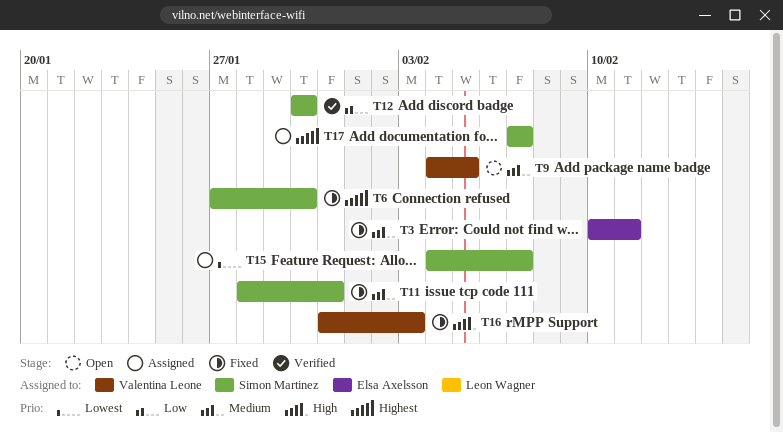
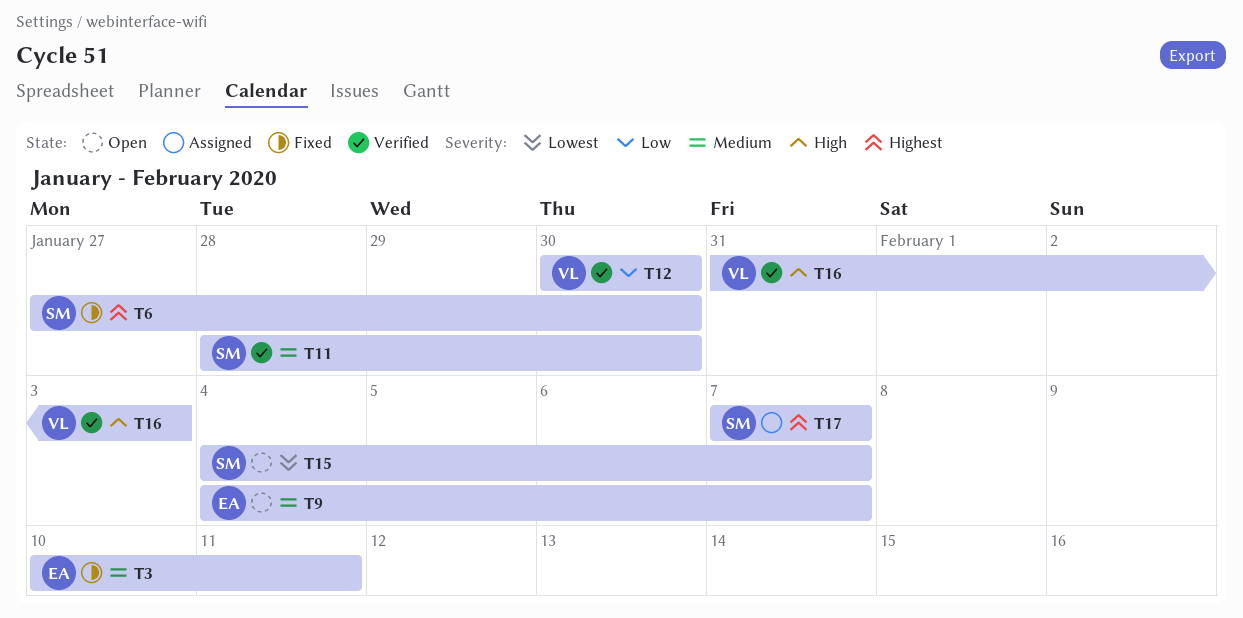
T9, owner: Valentina Leone -> Elsa Axelsson
T9, due: Feb 5 -> Feb 7
T11, status: Fixed -> Verified
T11, due: Jan 31 -> Jan 30
T12, owner: Simon Martinez -> Valentina Leone
T15, status: Assigned -> Open
T16, status: Fixed -> Verified

